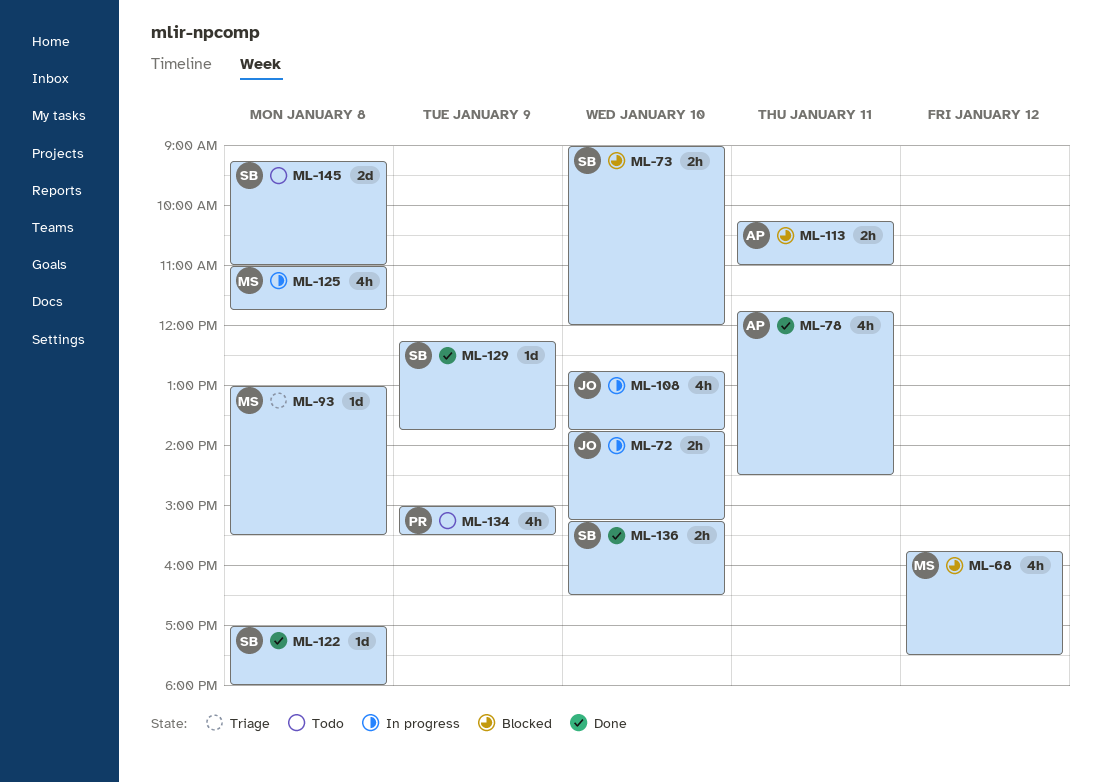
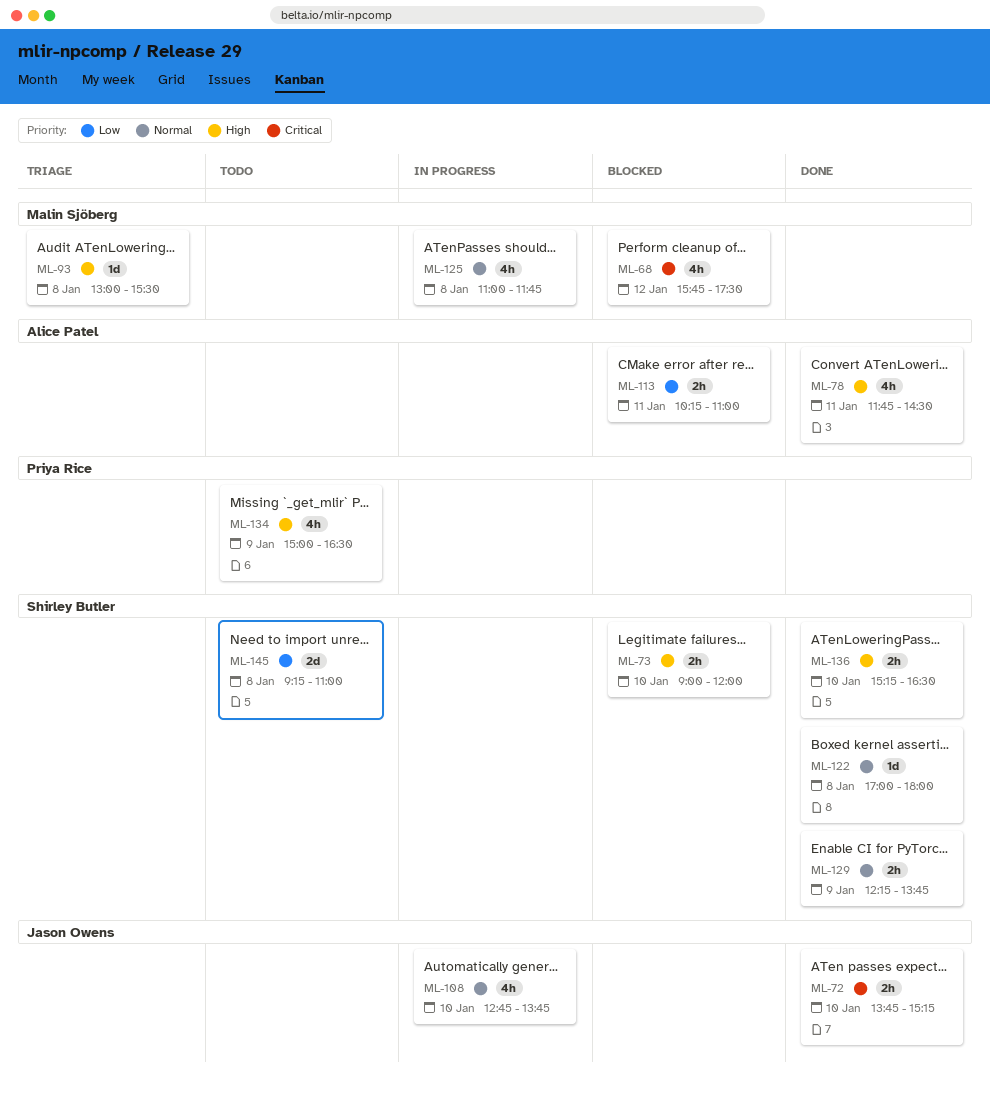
ML-72, status: In progress -> Done
ML-129, estimate: 1d -> 2h
ML-134, ends: 15:30 -> 16:30

